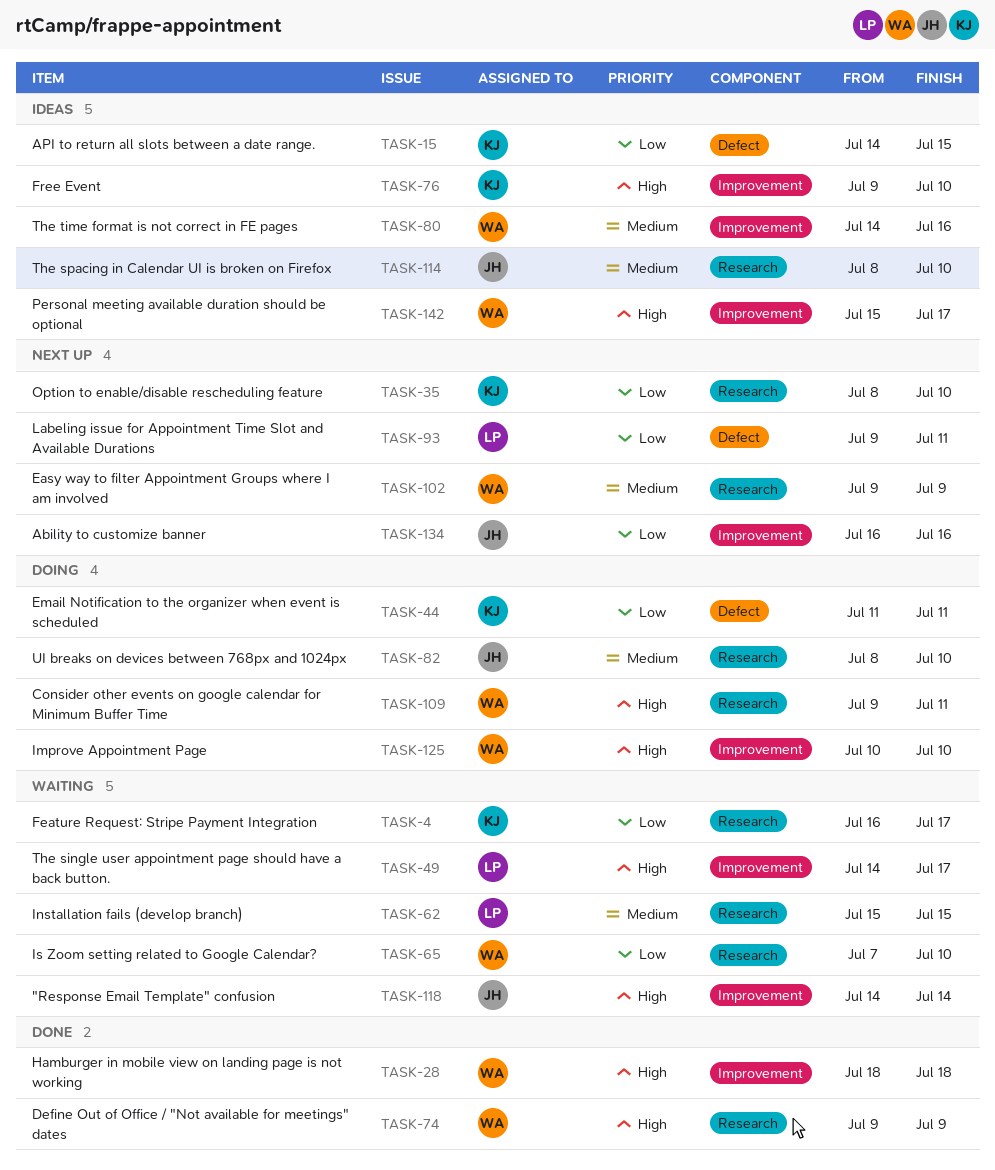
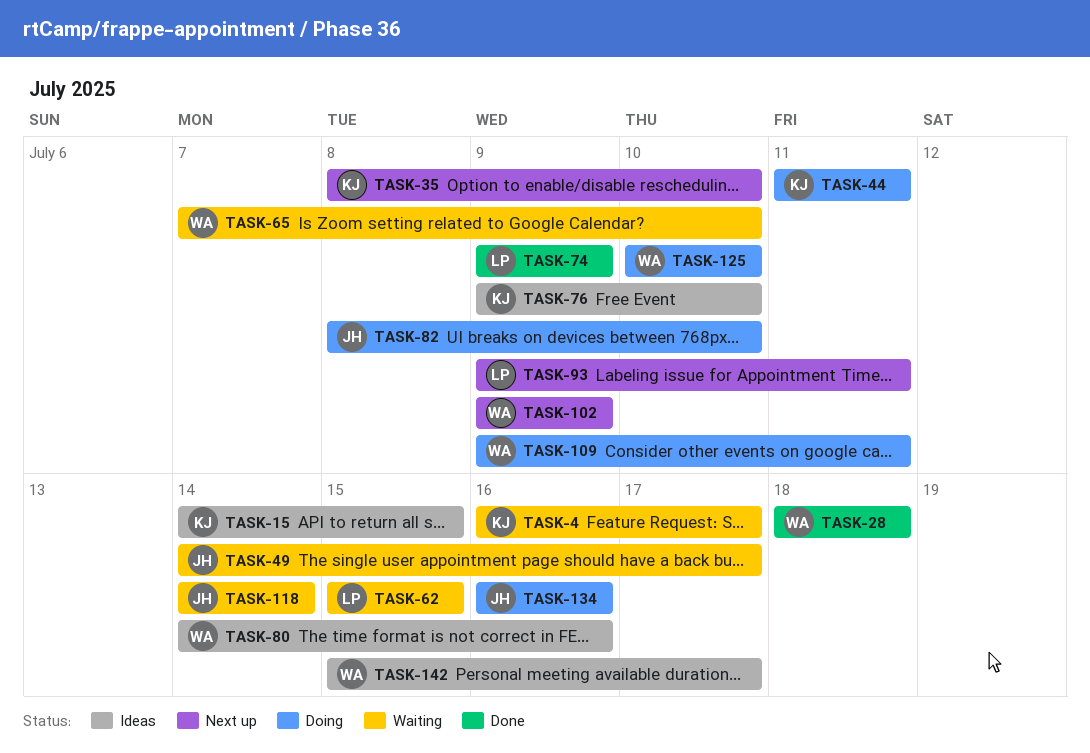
TASK-49, owner: LP -> JH
TASK-74, owner: WA -> LP
TASK-114: present -> none
TASK-134, status: Next up -> Doing

